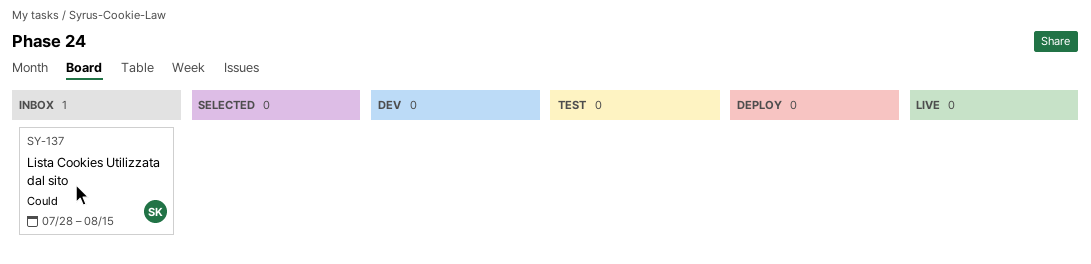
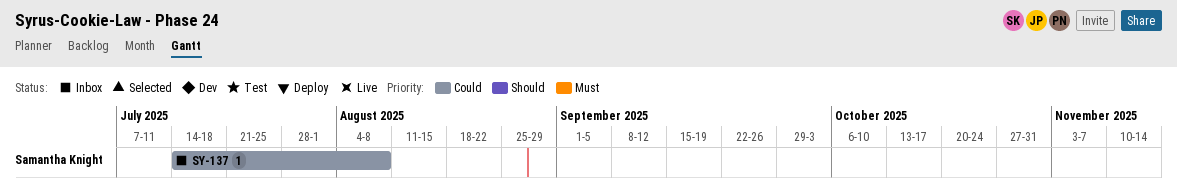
SY-137, start: Jul 28 -> Jul 14
SY-137, due: Aug 15 -> Aug 8

